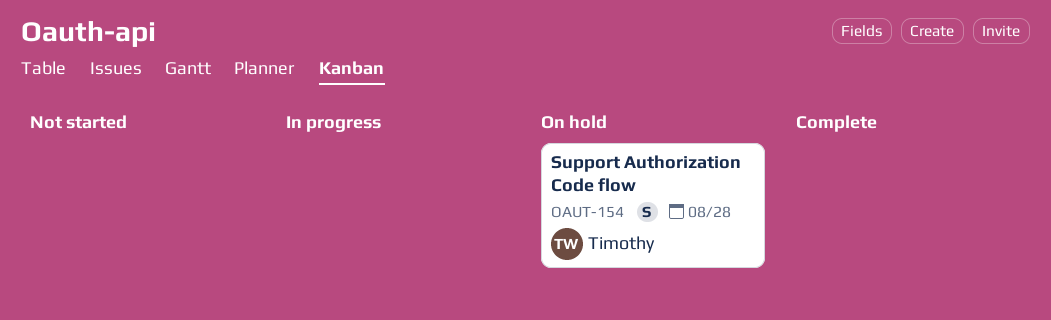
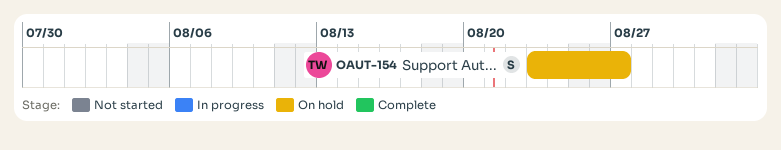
OAUT-154, due: Aug 28 -> Aug 27

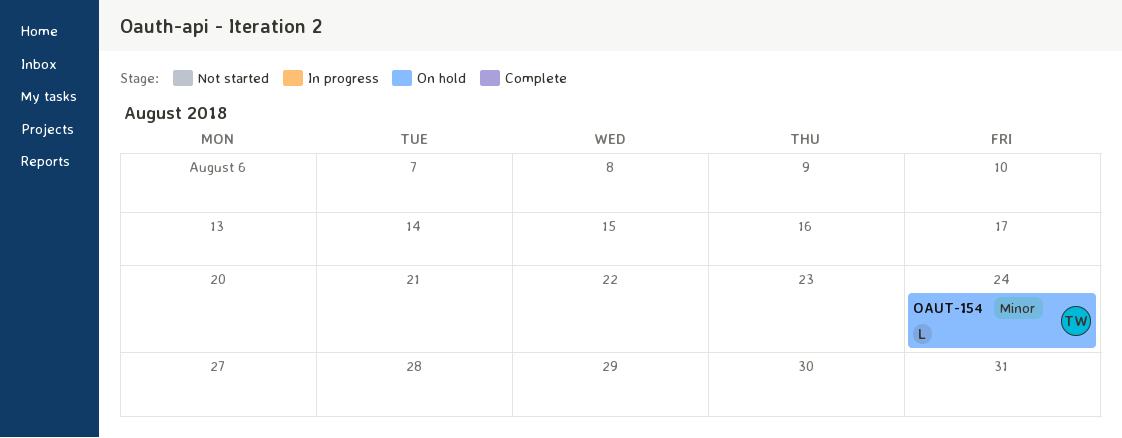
OAUT-154, estimate: S -> L
OAUT-154, due: Aug 27 -> Aug 24

